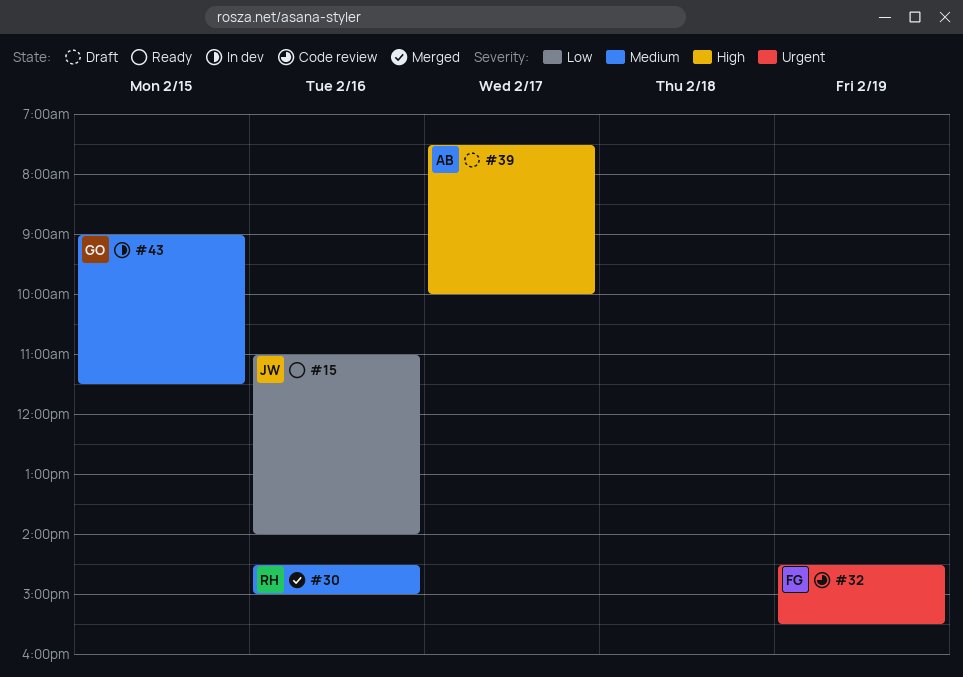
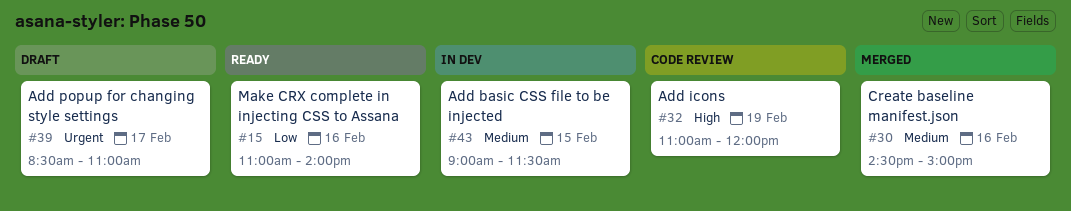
#32, priority: Urgent -> High
#32, begins: 14:30 -> 11:00
#32, ends: 15:30 -> 12:00
#39, priority: High -> Urgent
#39, begins: 07:30 -> 08:30
#39, ends: 10:00 -> 11:00

